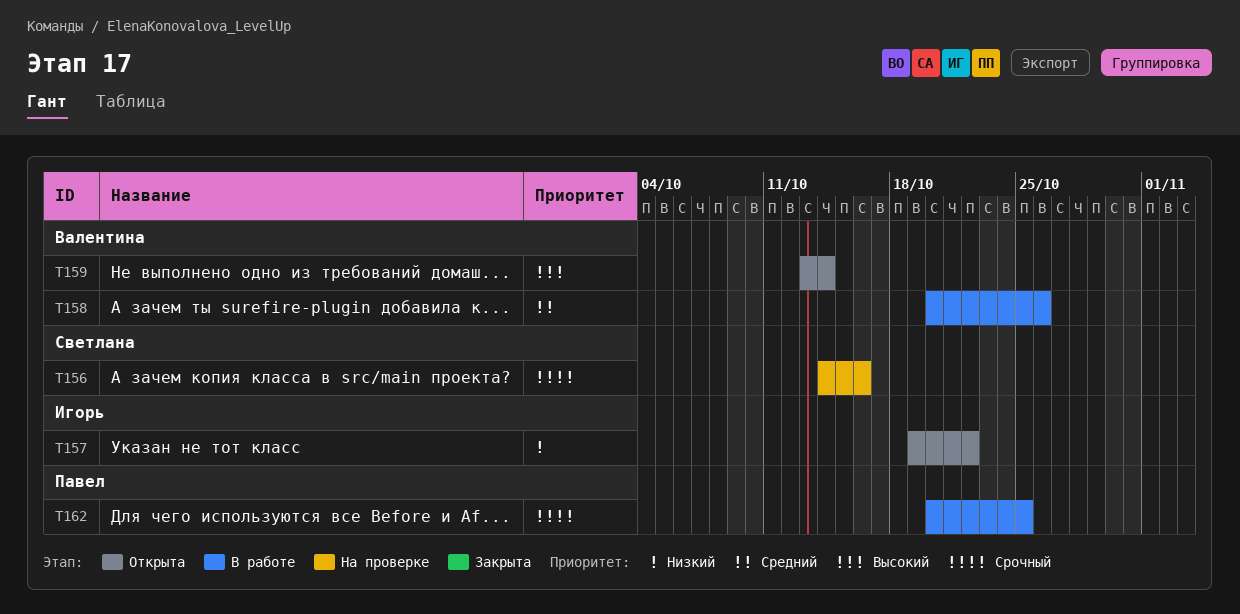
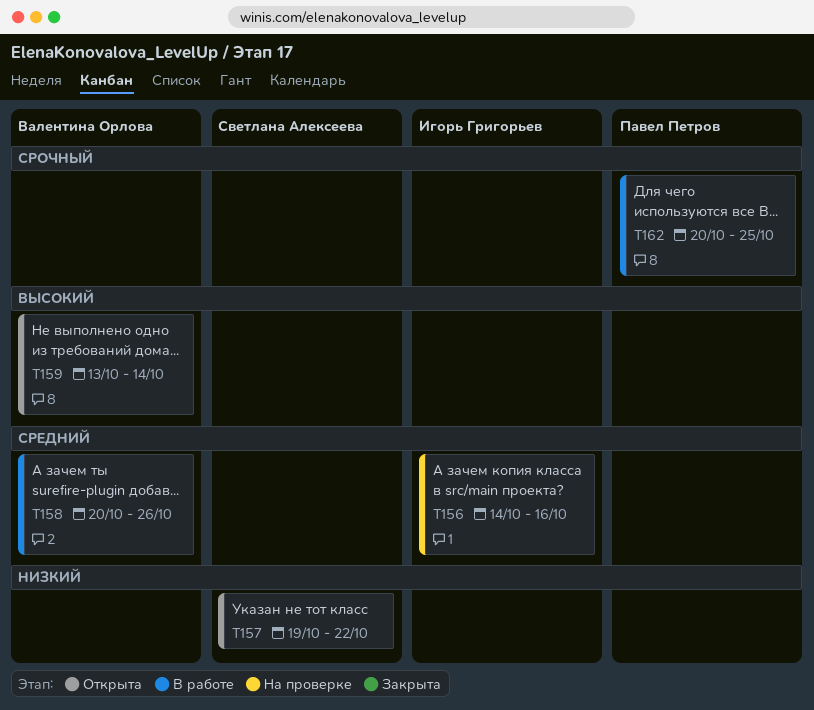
T156, owner: Светлана Алексеева -> Игорь Григорьев
T156, priority: Срочный -> Средний
T157, owner: Игорь Григорьев -> Светлана Алексеева

